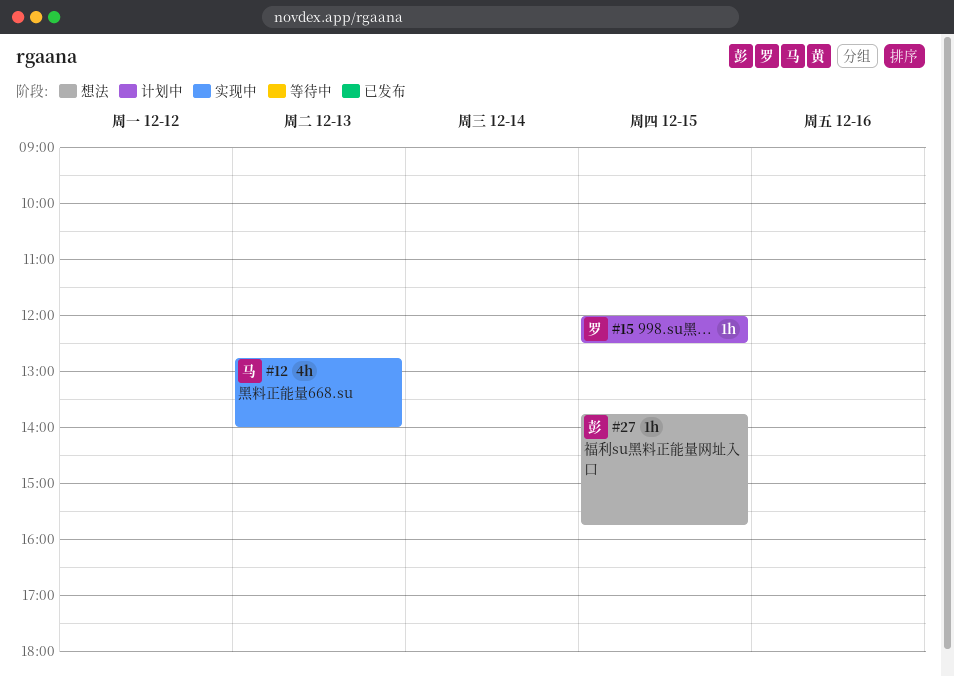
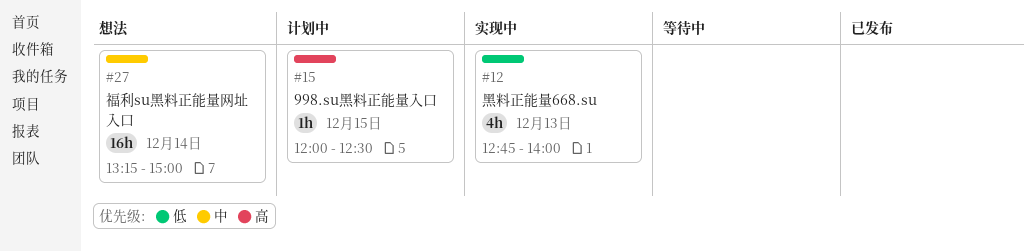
#27, estimate: 1h -> 16h
#27, day: Dec 15 -> Dec 14
#27, begins: 13:45 -> 13:15
#27, ends: 15:45 -> 15:00

